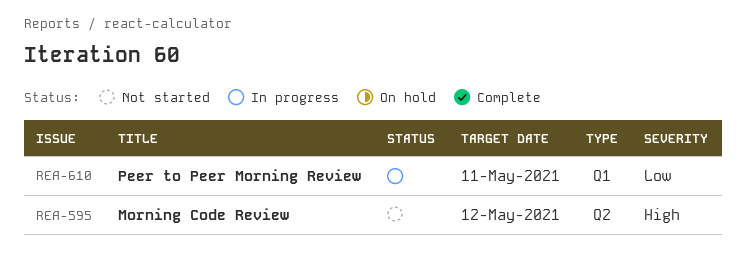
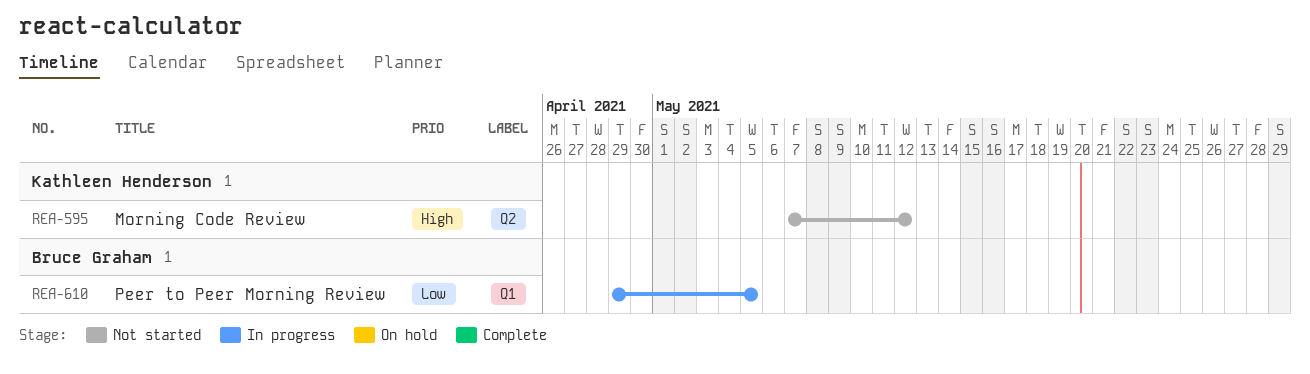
REA-610, due: May 11 -> May 5

